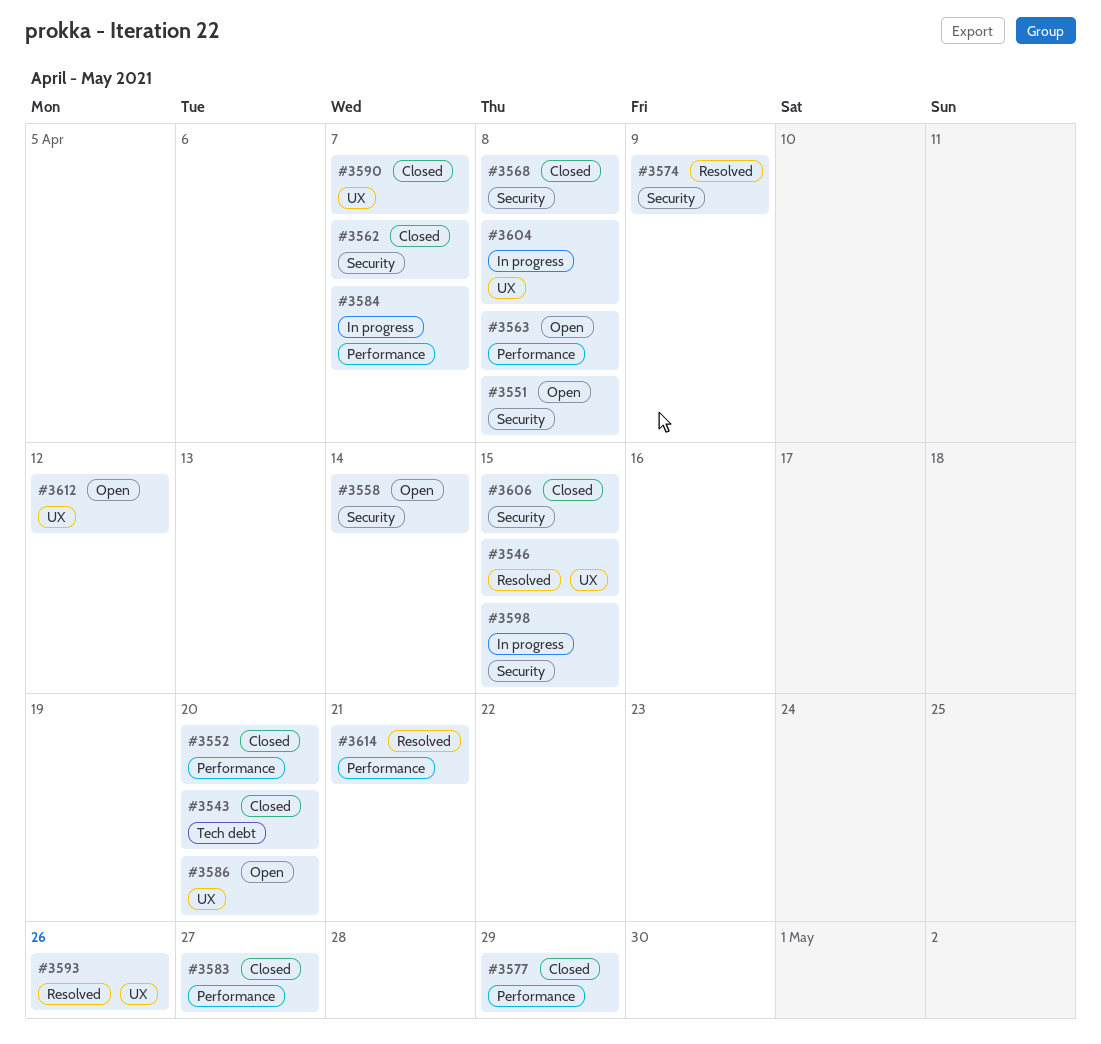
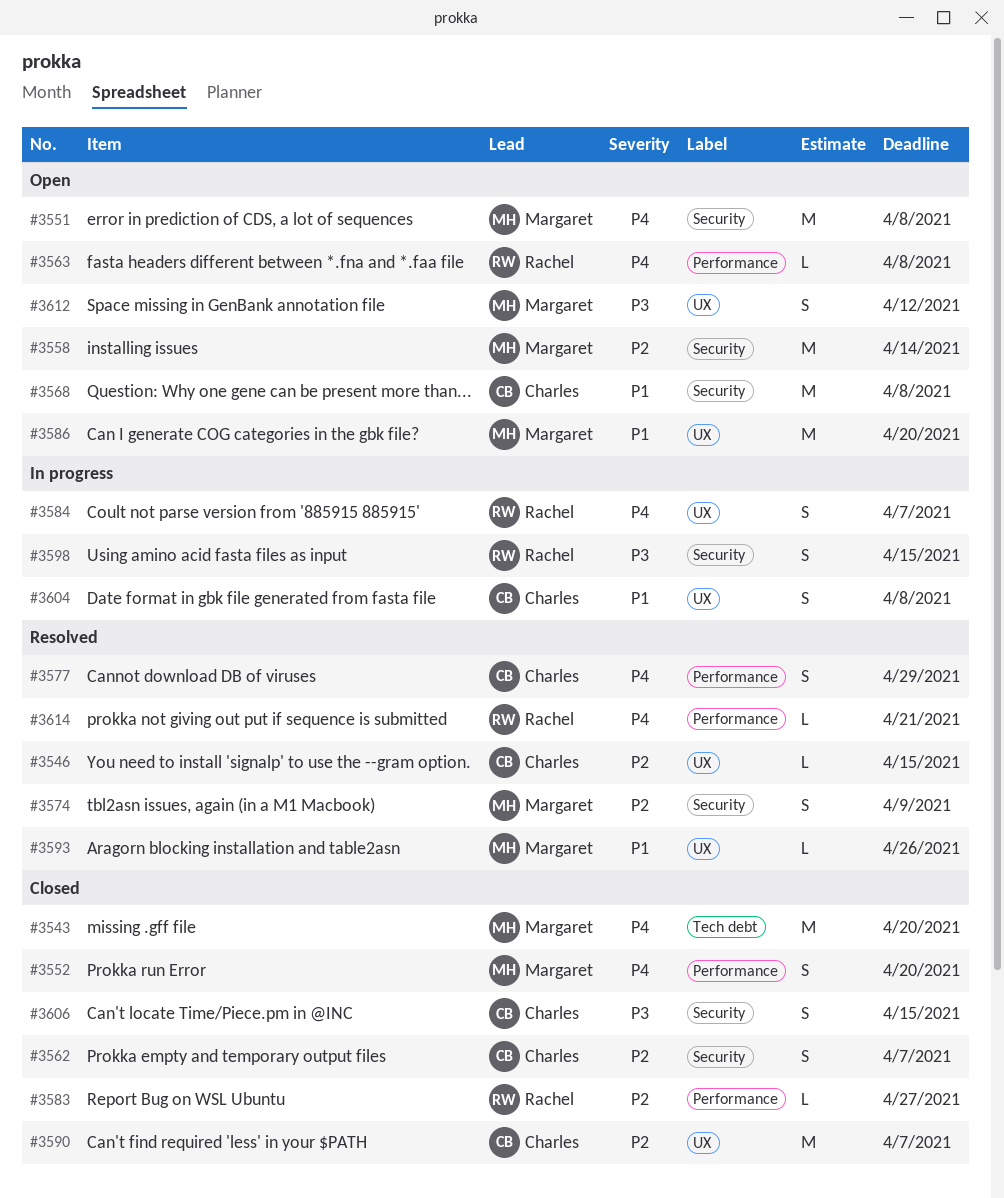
#3568, status: Closed -> Open
#3577, status: Closed -> Resolved
#3584, label: Performance -> UX

